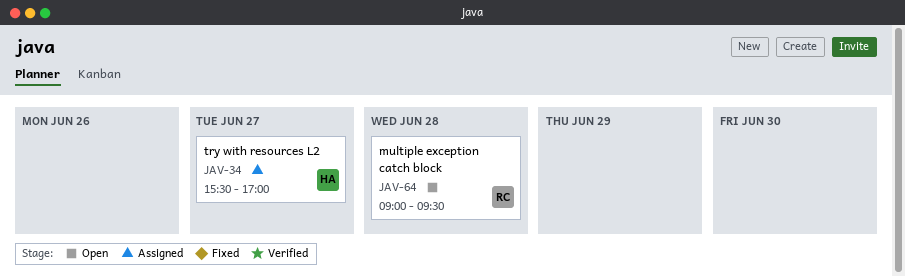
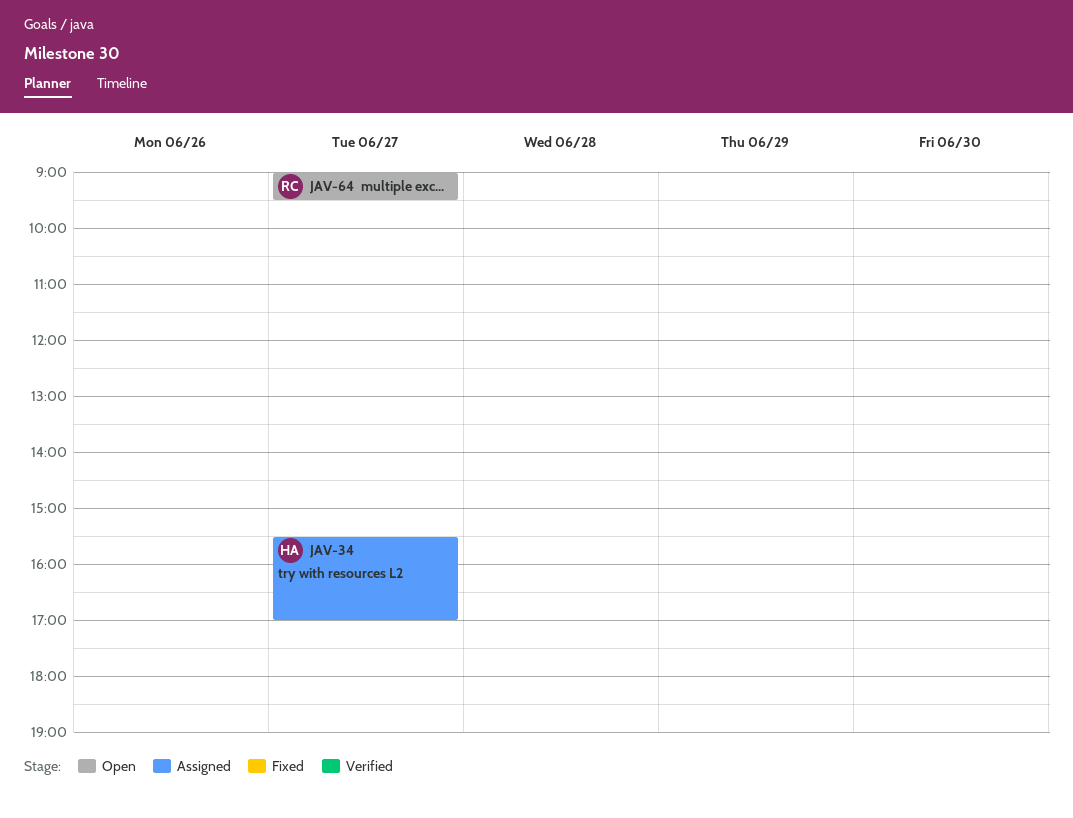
JAV-64, day: Jun 28 -> Jun 27

